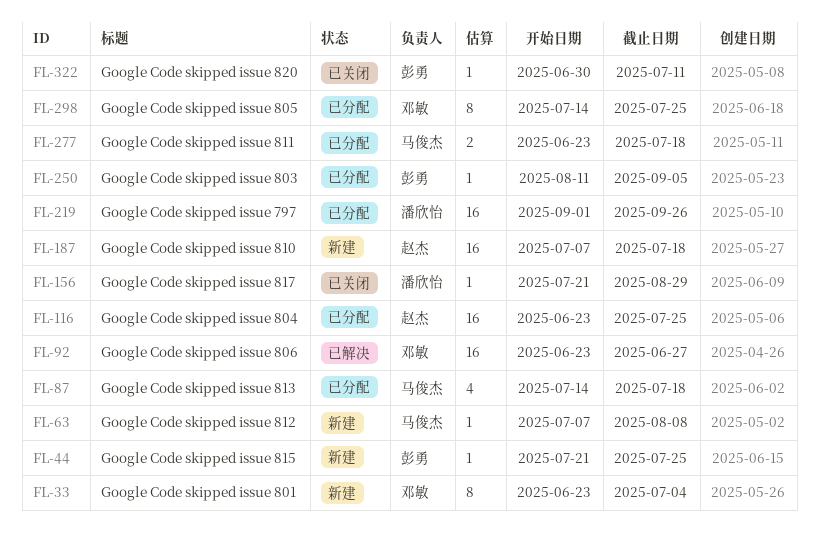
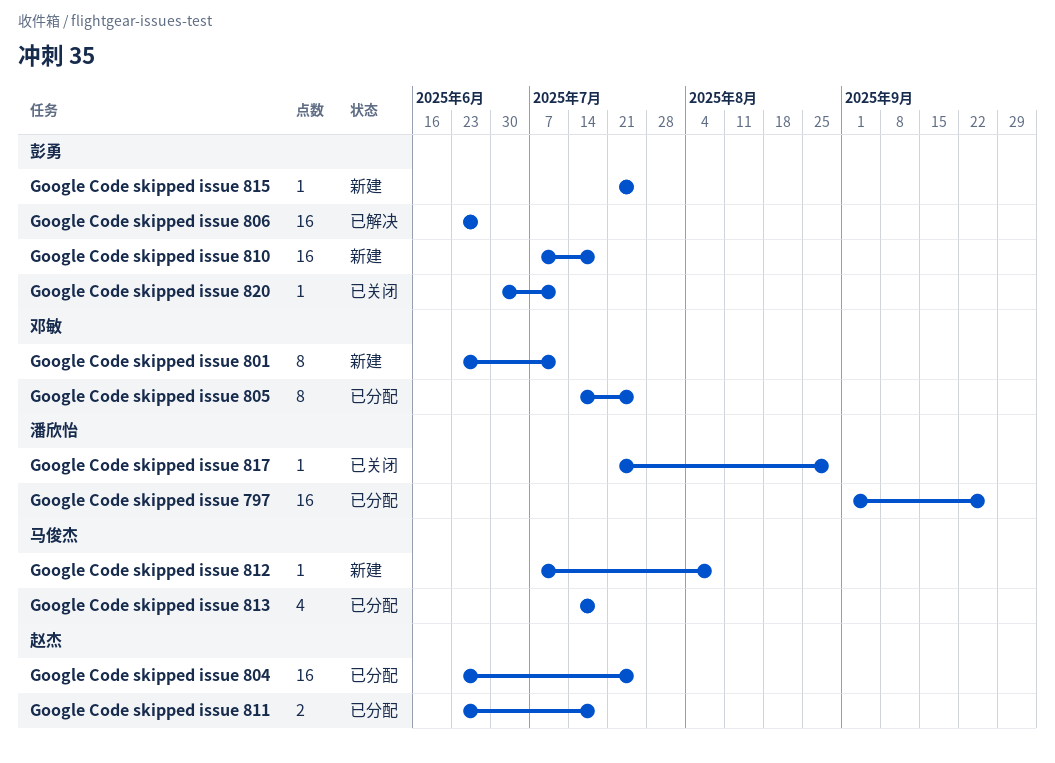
Google Code skipped issue 801, due: Jul 4 -> Jul 11
Google Code skipped issue 803: present -> none
Google Code skipped issue 806, owner: 邓敏 -> 彭勇
Google Code skipped issue 810, owner: 赵杰 -> 彭勇
Google Code skipped issue 811, owner: 马俊杰 -> 赵杰

